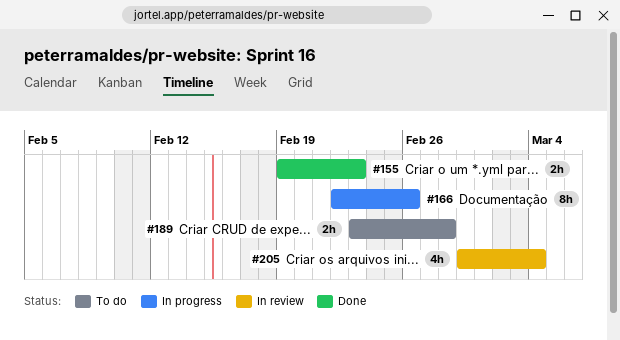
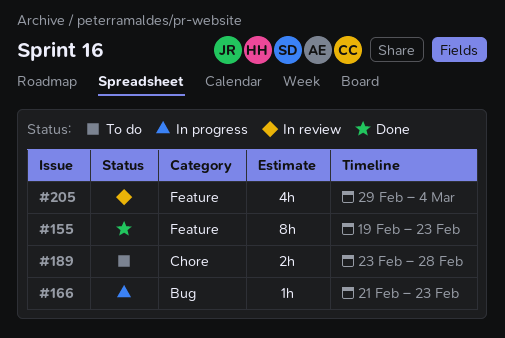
#155, estimate: 2h -> 8h
#166, estimate: 8h -> 1h
#166, start: Feb 22 -> Feb 21
#166, due: Feb 26 -> Feb 23

